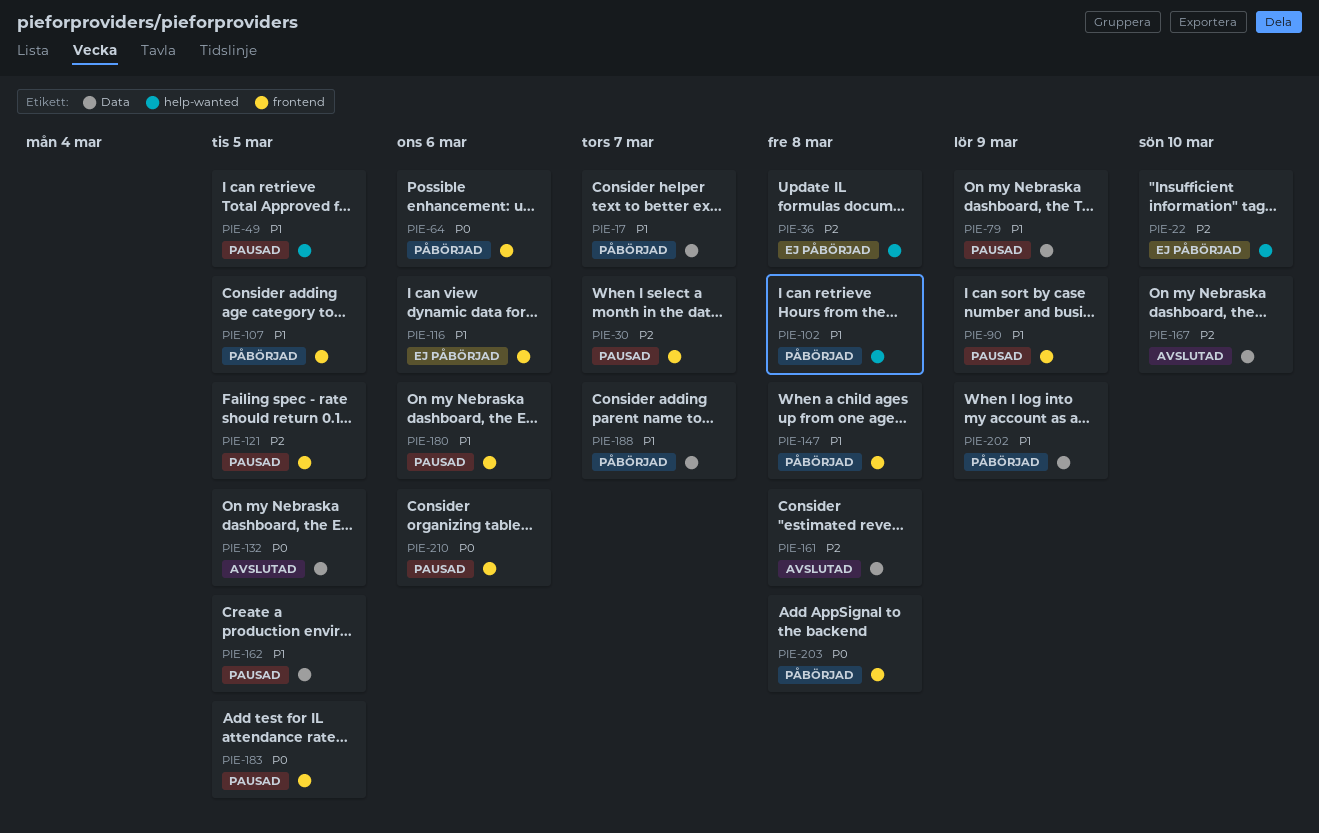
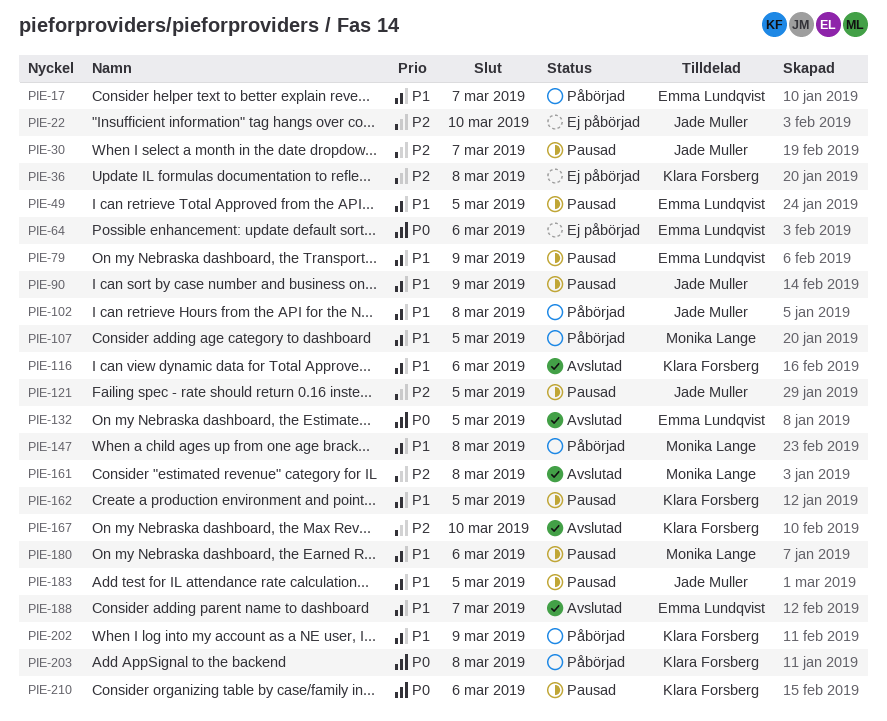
PIE-64, status: Påbörjad -> Ej påbörjad
PIE-116, status: Ej påbörjad -> Avslutad
PIE-183, priority: P0 -> P1
PIE-188, status: Påbörjad -> Avslutad

